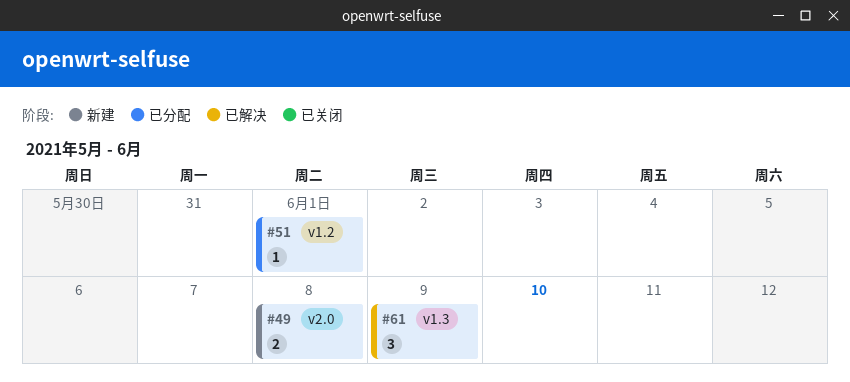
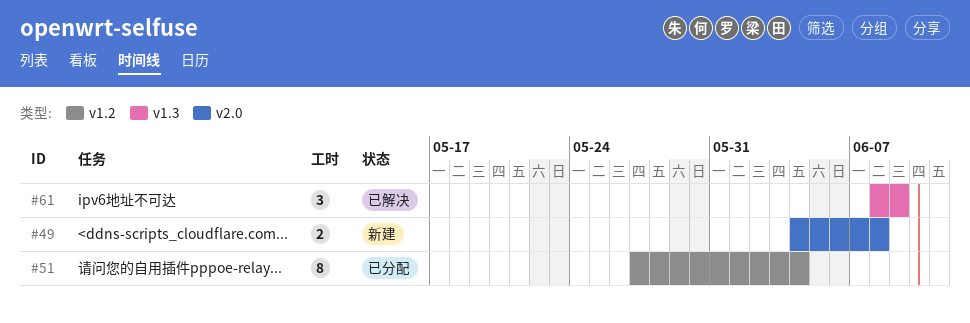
#51, estimate: 1 -> 8
#51, due: Jun 1 -> Jun 4

